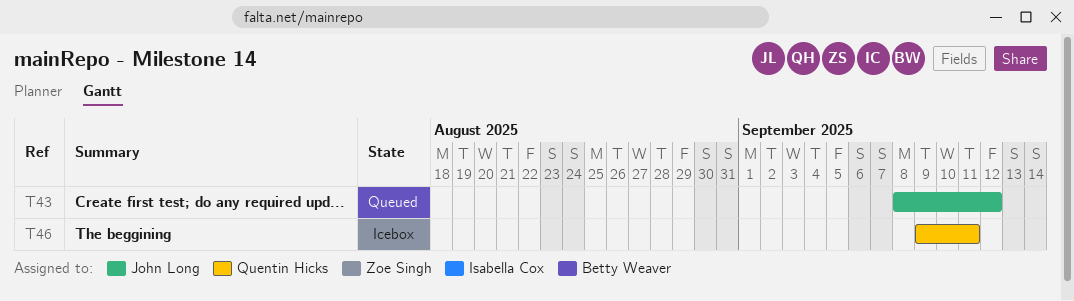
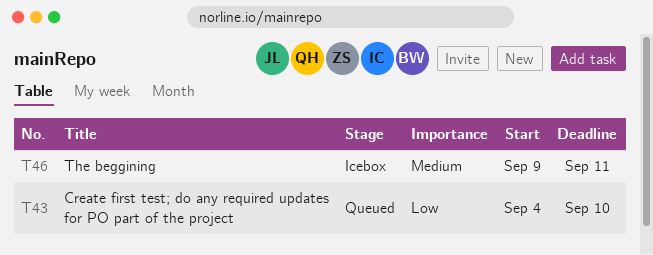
T43, start: Sep 8 -> Sep 4
T43, due: Sep 12 -> Sep 10

